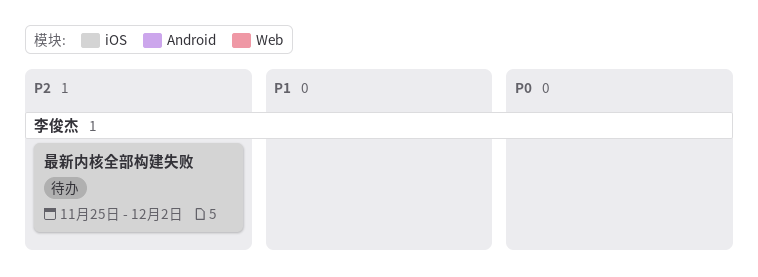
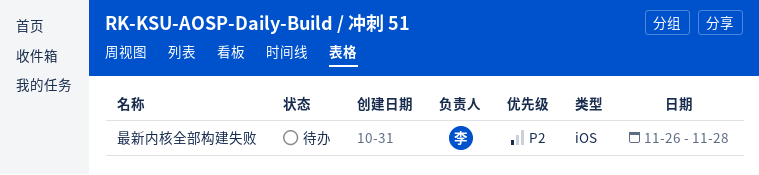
最新内核全部构建失败, start: Nov 25 -> Nov 26
最新内核全部构建失败, due: Dec 2 -> Nov 28

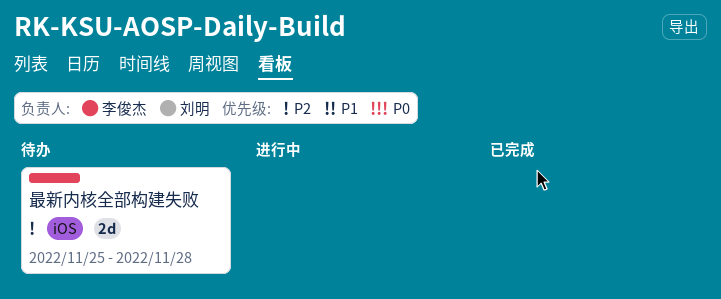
最新内核全部构建失败, start: Nov 26 -> Nov 25

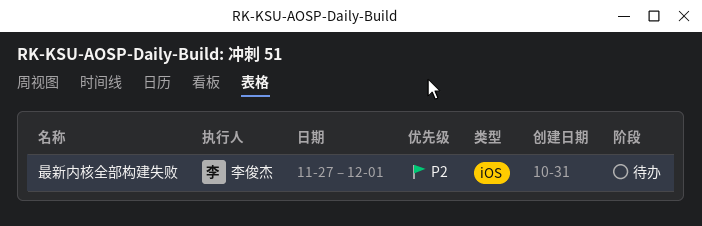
最新内核全部构建失败, start: Nov 25 -> Nov 27
最新内核全部构建失败, due: Nov 28 -> Dec 1

